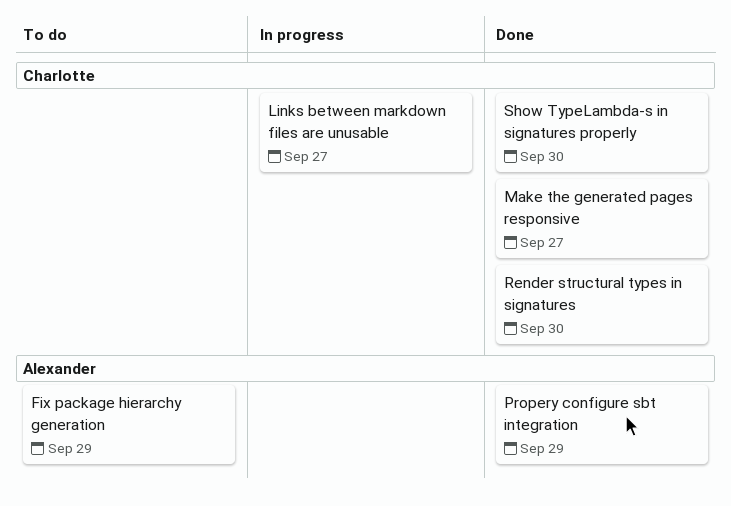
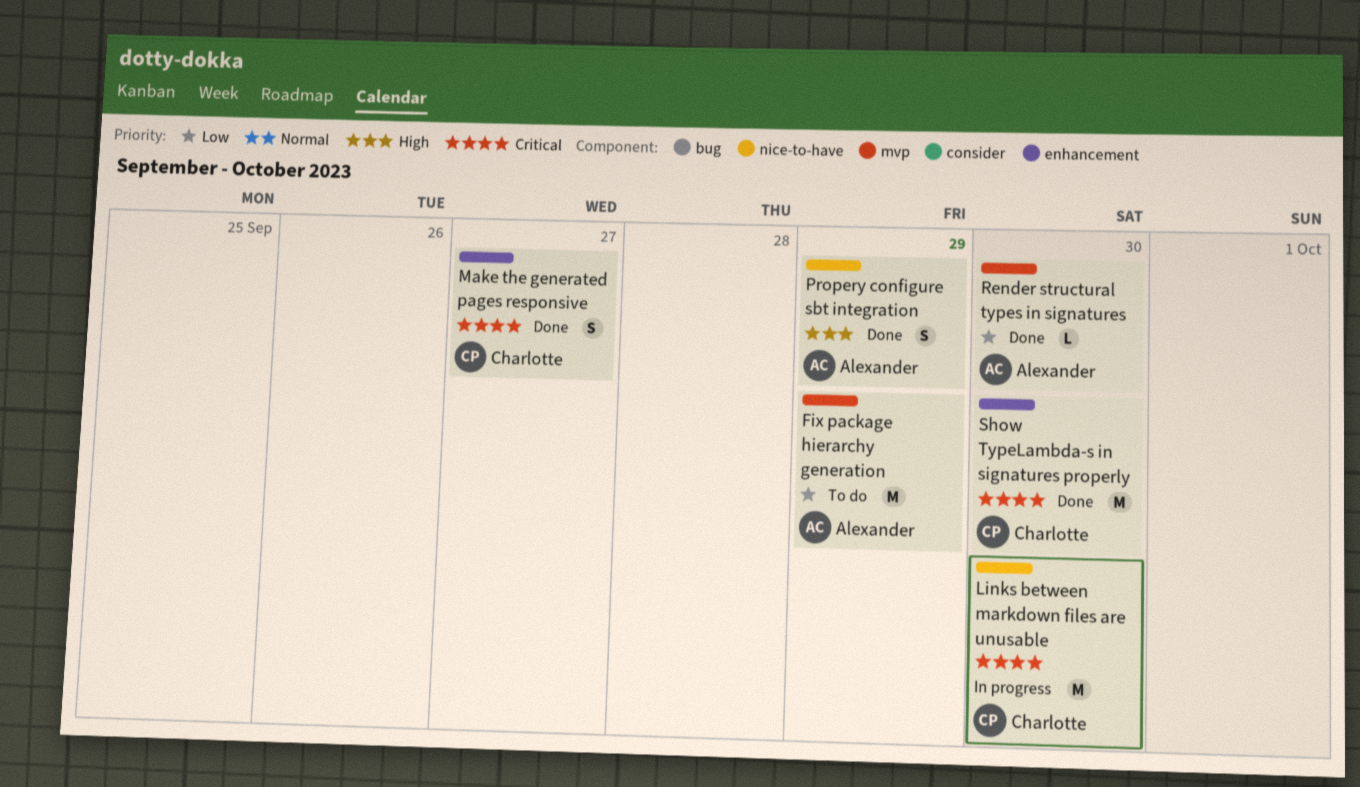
Links between markdown files are unusable, due: Sep 27 -> Sep 30
Render structural types in signatures, owner: Charlotte -> Alexander

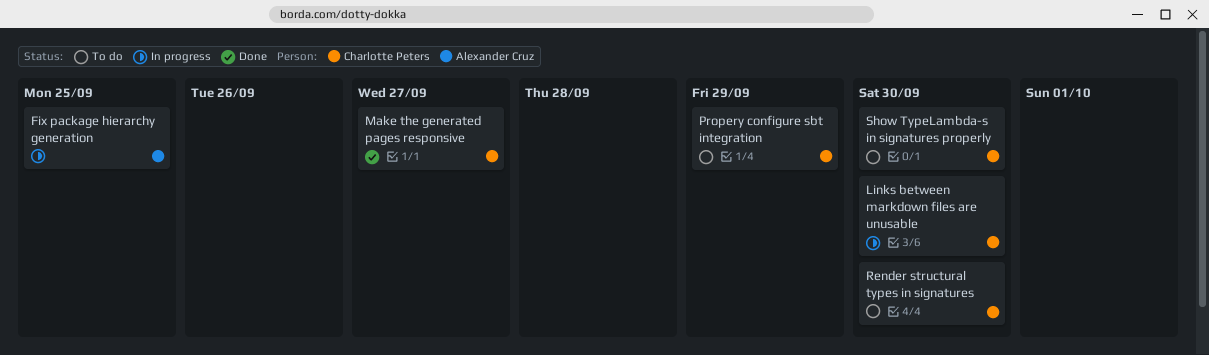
Fix package hierarchy generation, status: To do -> In progress
Fix package hierarchy generation, due: Sep 29 -> Sep 25
Propery configure sbt integration, status: Done -> To do
Propery configure sbt integration, owner: Alexander Cruz -> Charlotte Peters
Render structural types in signatures, status: Done -> To do
Render structural types in signatures, owner: Alexander Cruz -> Charlotte Peters
Show TypeLambda-s in signatures properly, status: Done -> To do

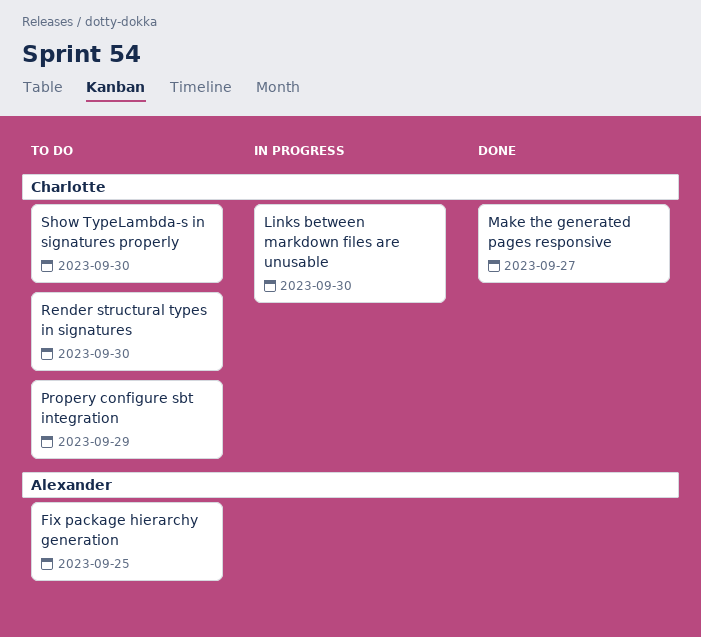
Fix package hierarchy generation, status: In progress -> To do

